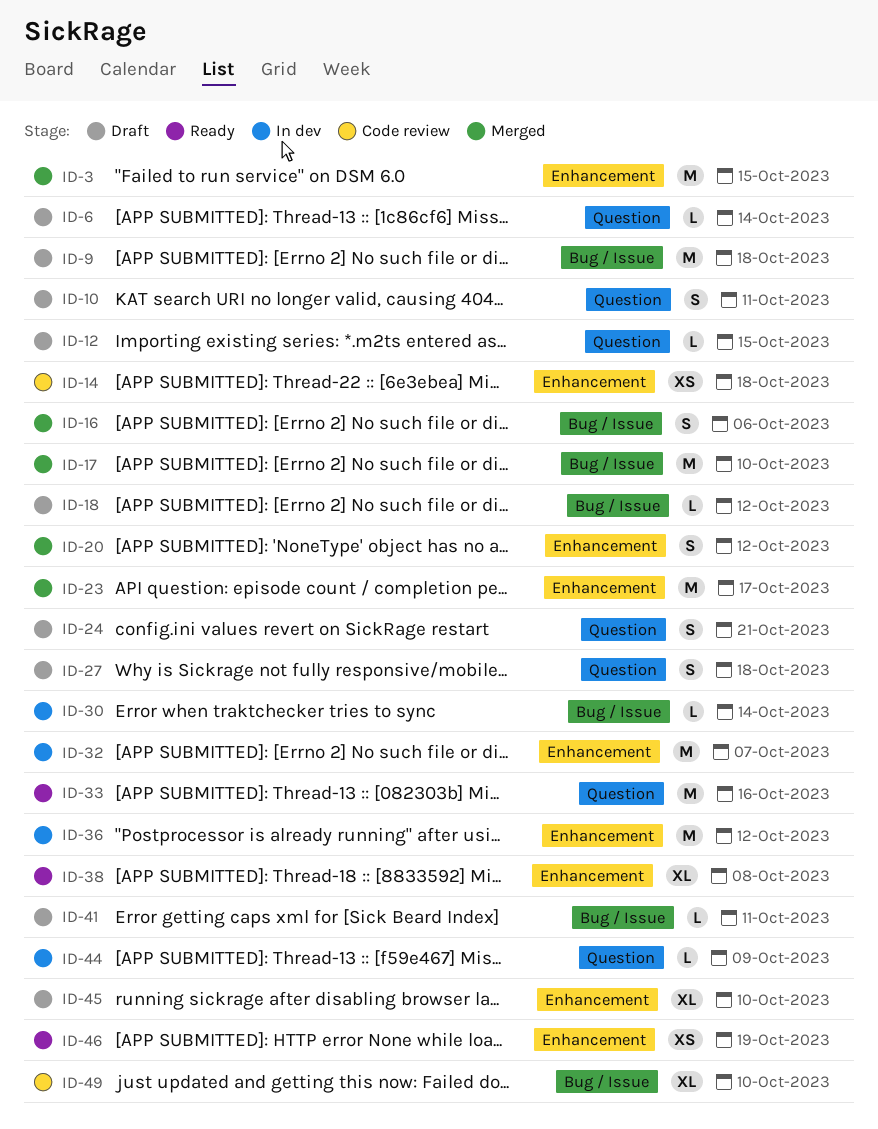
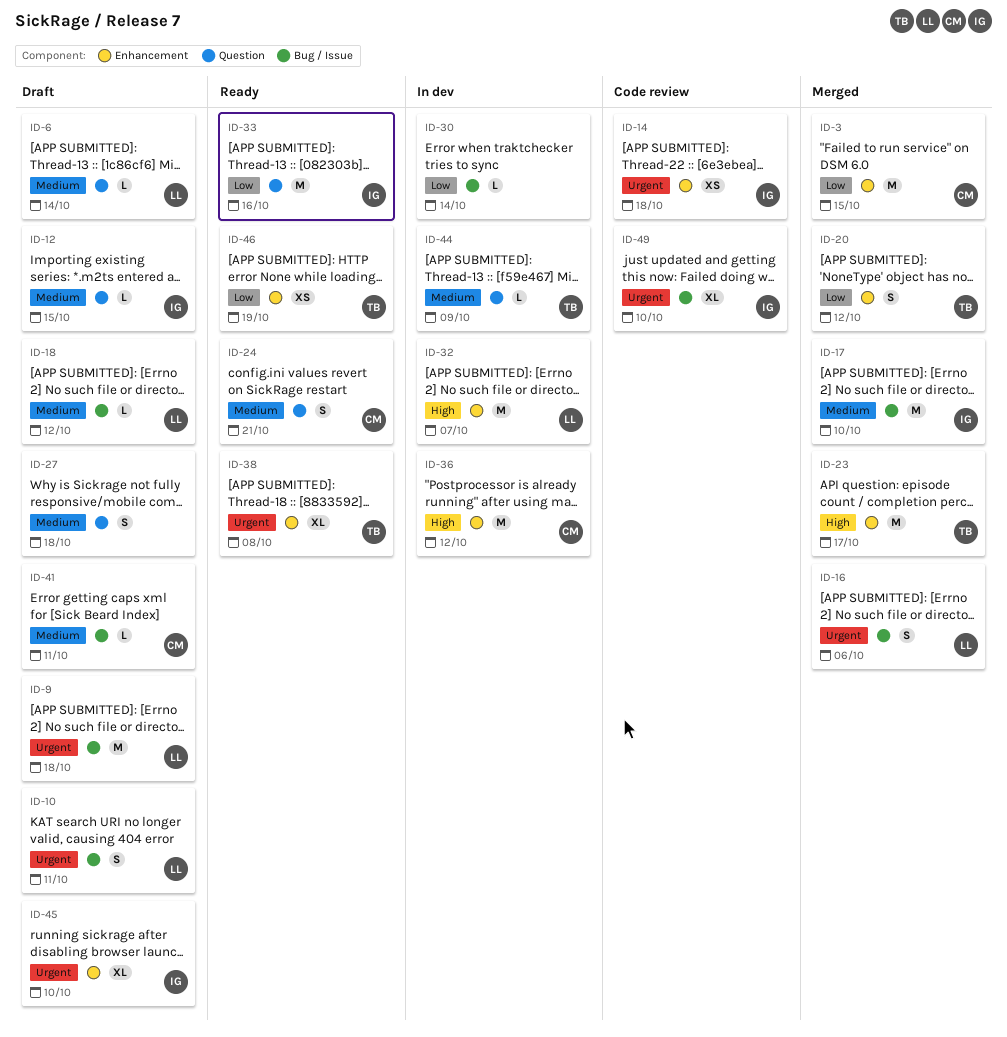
ID-10, label: Question -> Bug / Issue
ID-24, status: Draft -> Ready

